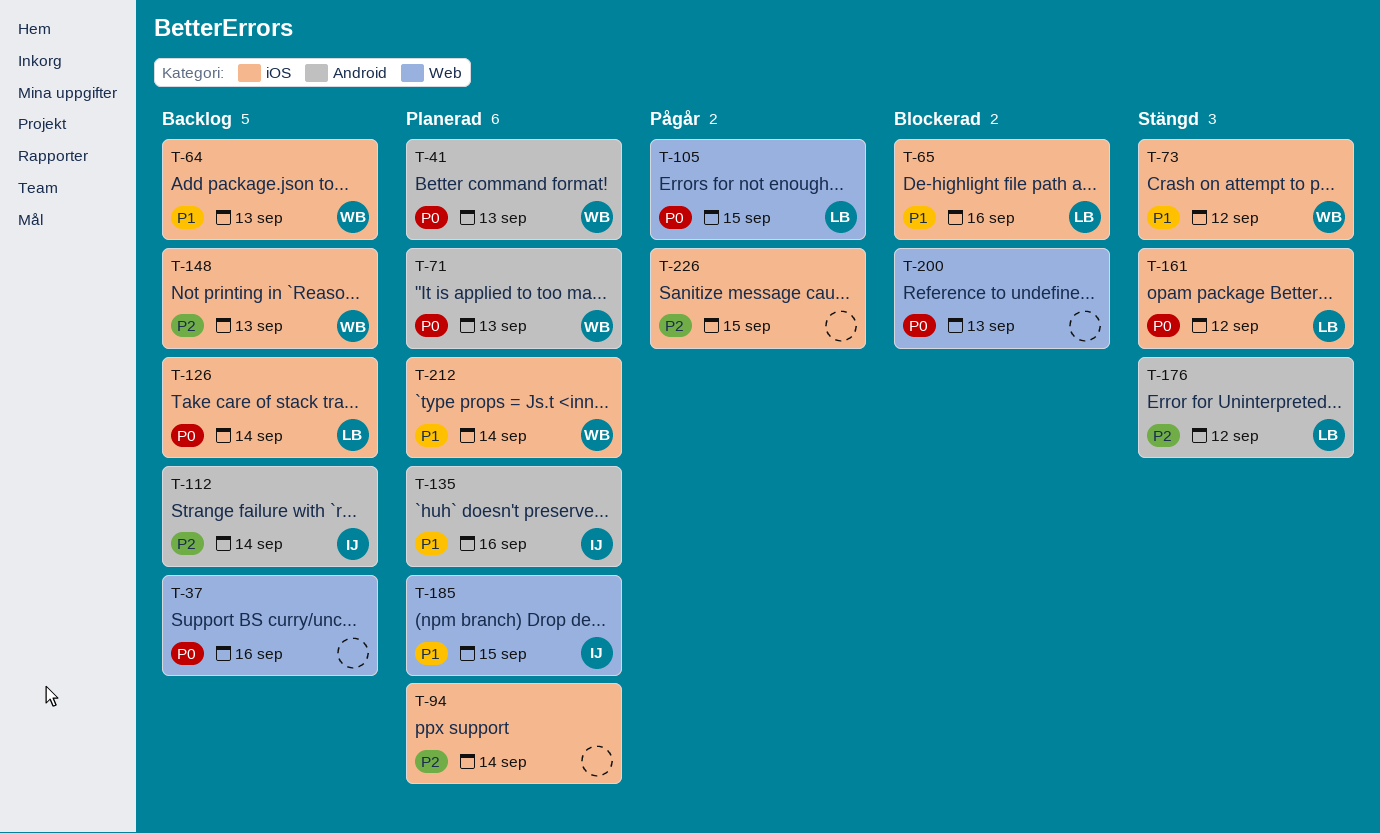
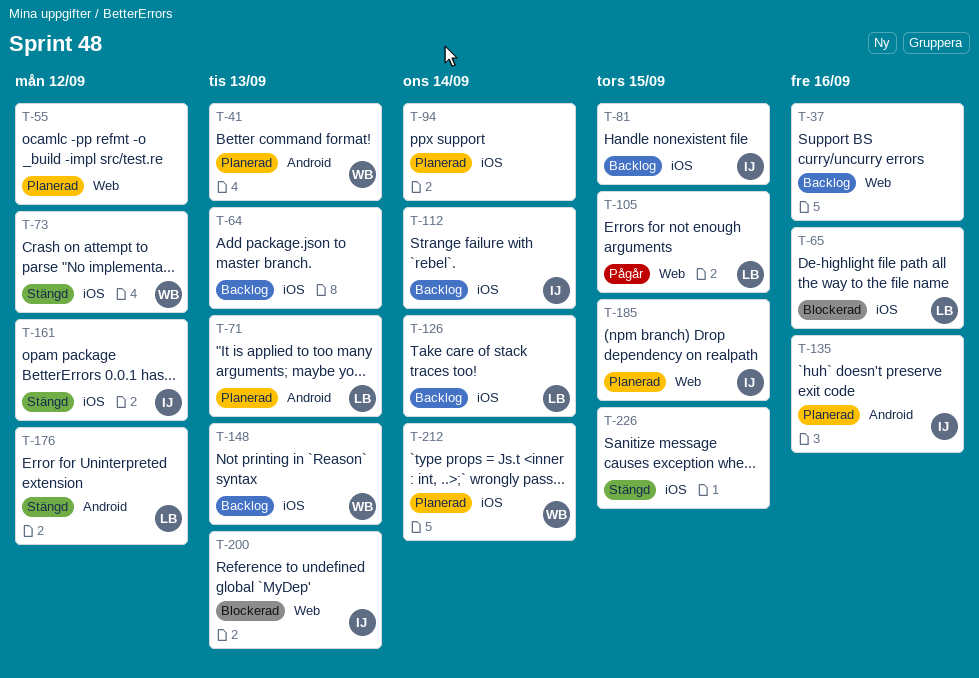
T-55: none -> present
T-64, owner: WB -> none
T-71, owner: WB -> LB
T-81: none -> present
T-112, label: Android -> iOS
T-161, owner: LB -> IJ
T-200, owner: none -> IJ
T-226, status: Pågår -> Stängd

